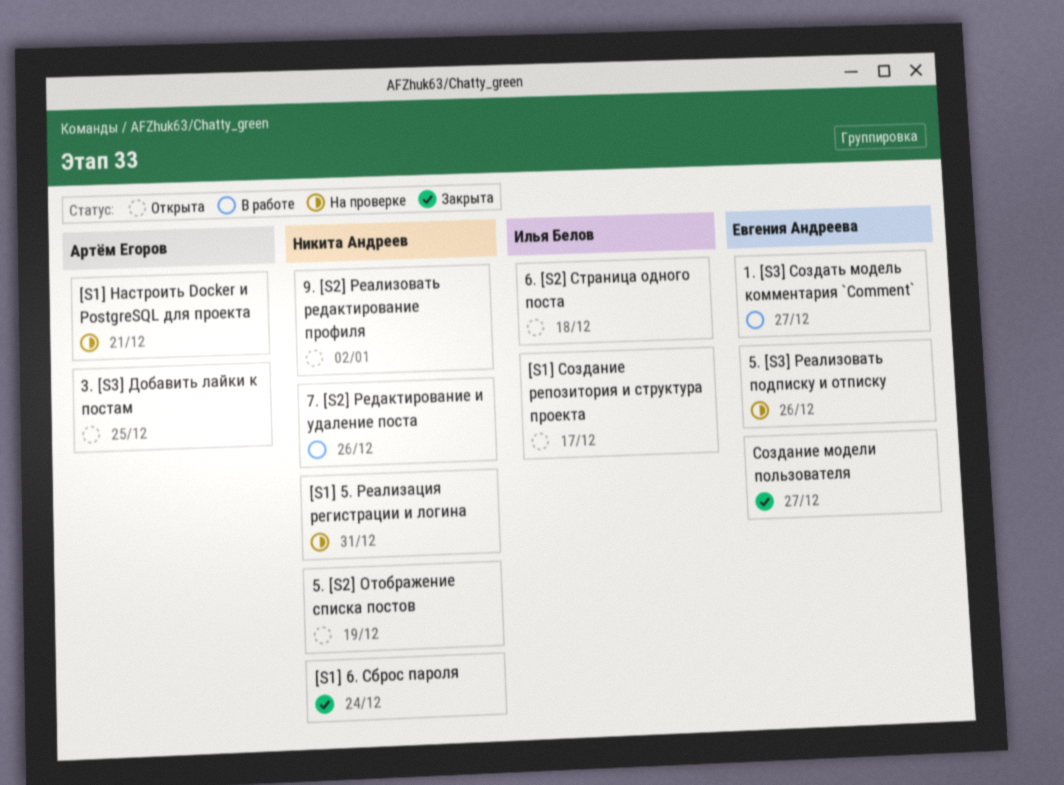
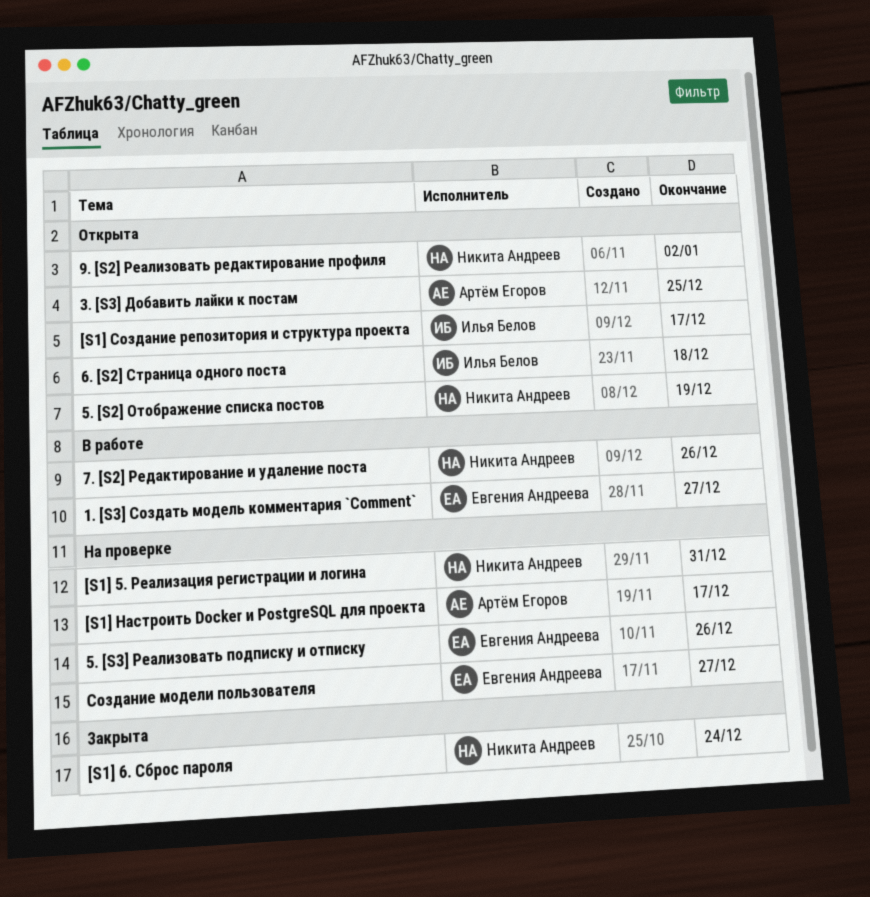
[S1] Настроить Docker и PostgreSQL для проекта, due: Dec 21 -> Dec 17
Создание модели пользователя, status: Закрыта -> На проверке

